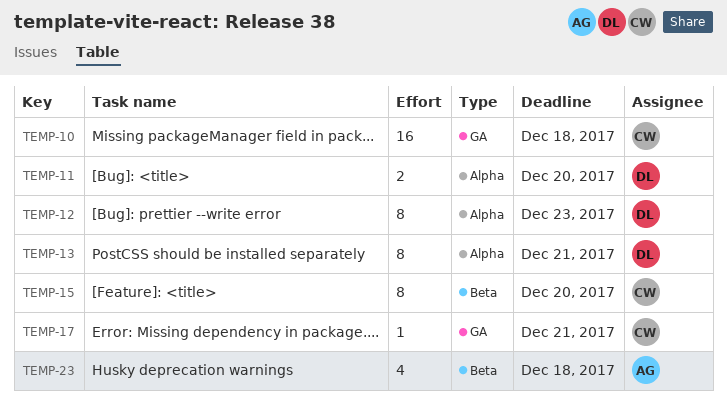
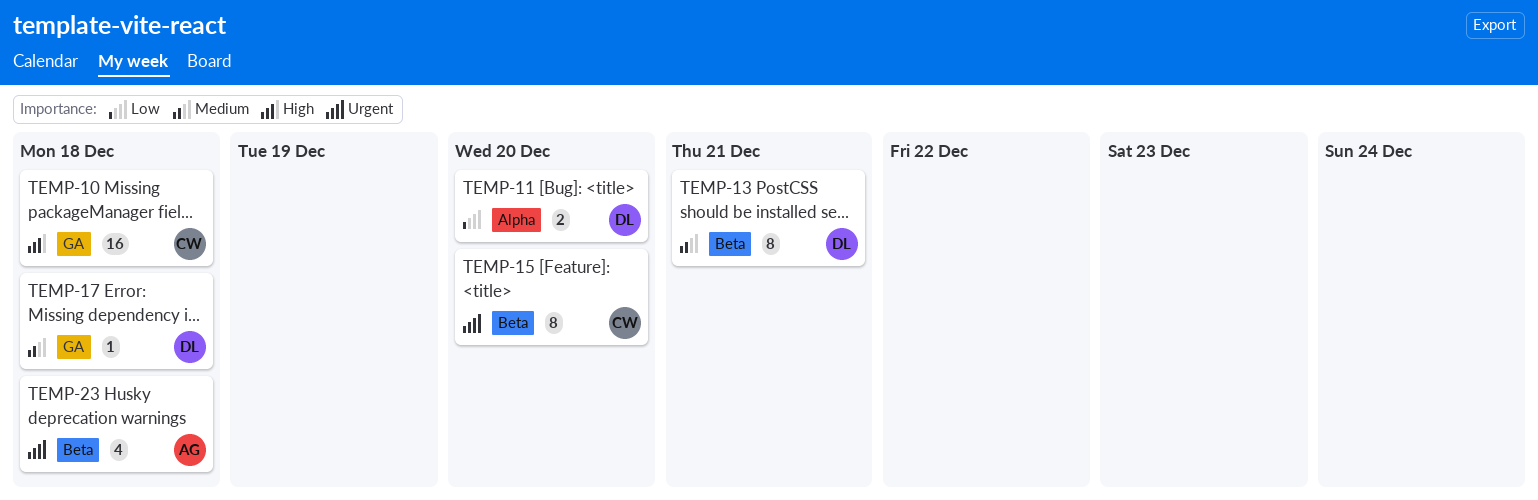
TEMP-12: present -> none
TEMP-13, label: Alpha -> Beta
TEMP-17, owner: CW -> DL
TEMP-17, due: Dec 21 -> Dec 18

